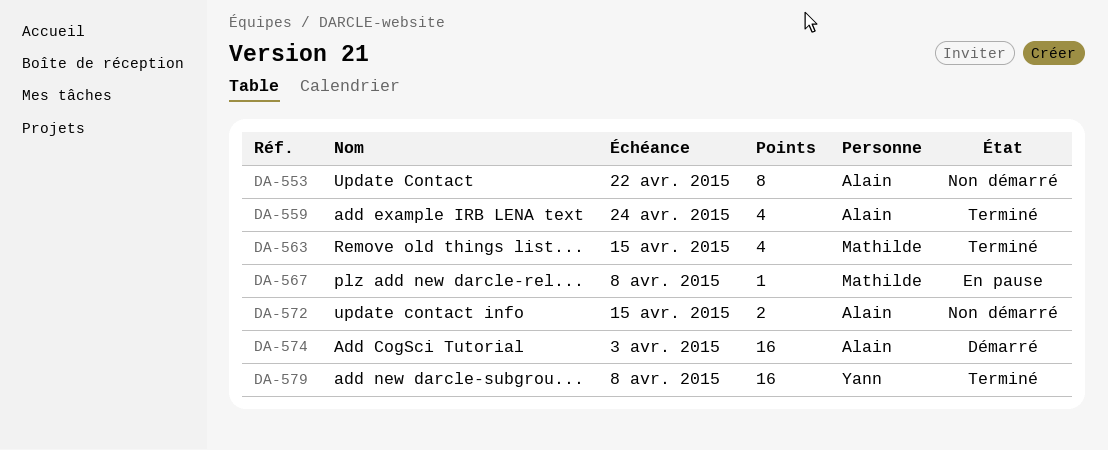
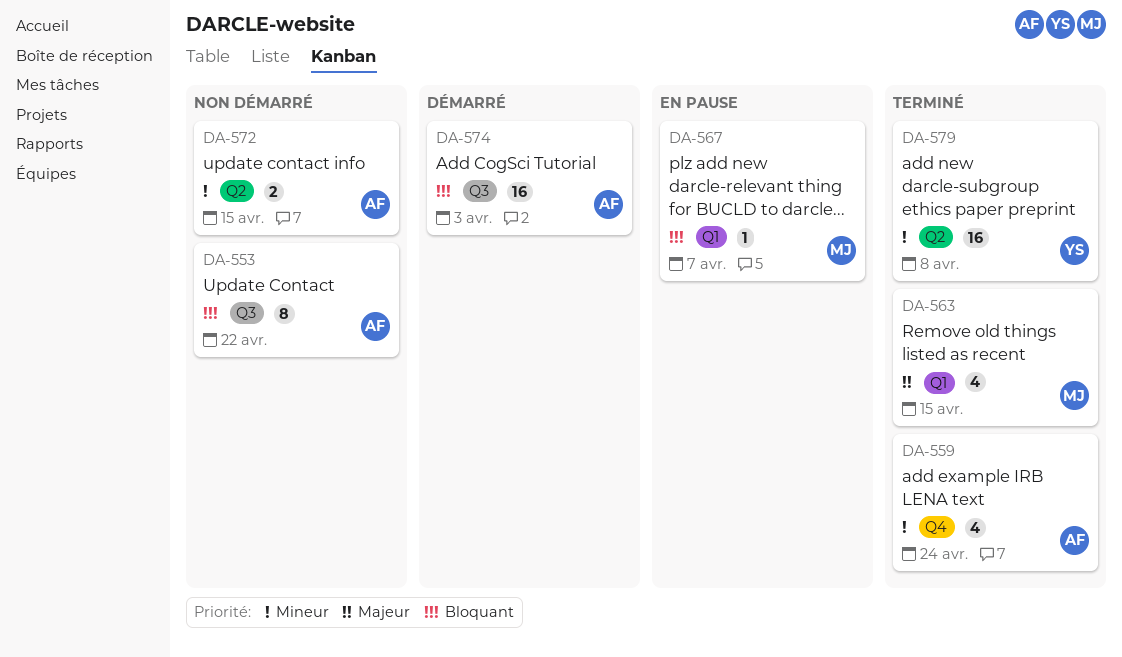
DA-567, due: Apr 8 -> Apr 7

